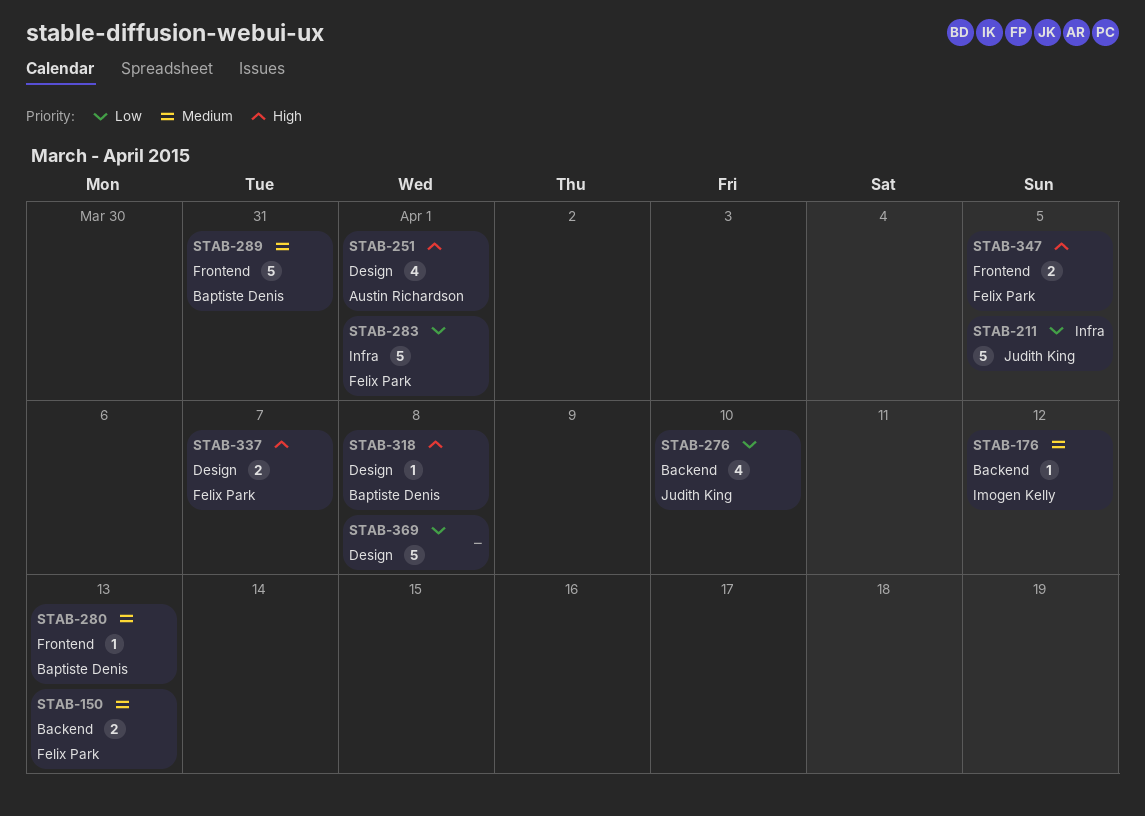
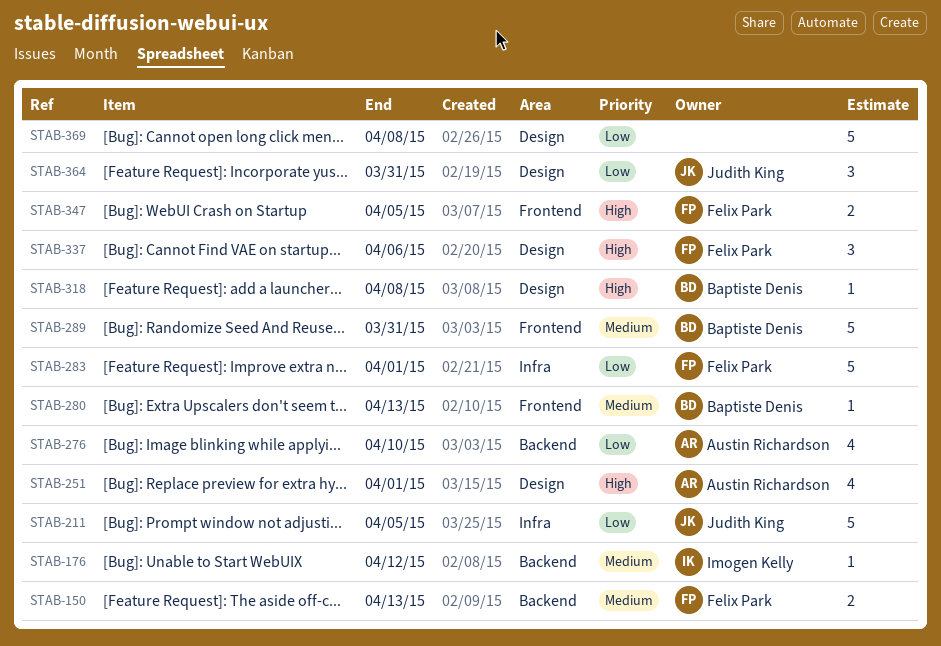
STAB-276, owner: Judith King -> Austin Richardson
STAB-337, estimate: 2 -> 3
STAB-337, due: Apr 7 -> Apr 6
STAB-364: none -> present

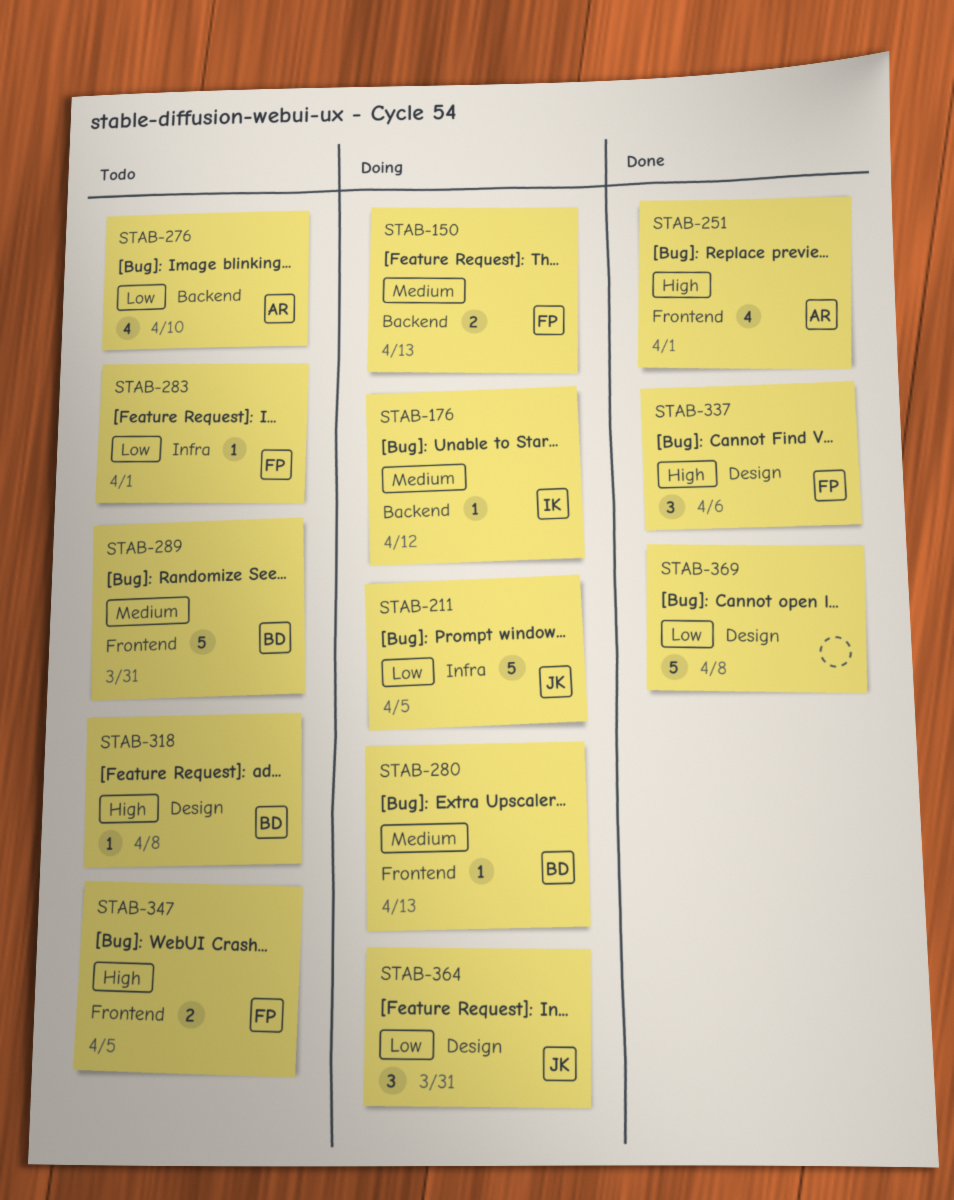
STAB-251, label: Design -> Frontend
STAB-283, estimate: 5 -> 1

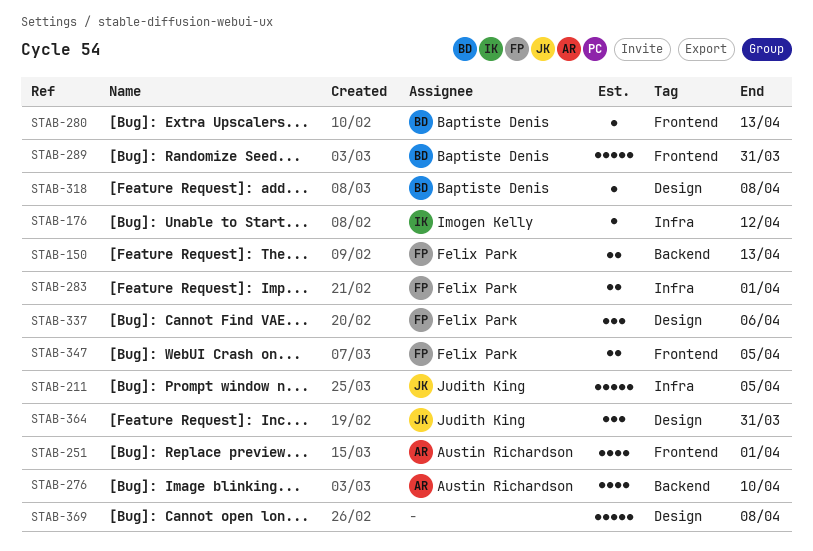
STAB-176, label: Backend -> Infra
STAB-283, estimate: 1 -> 2

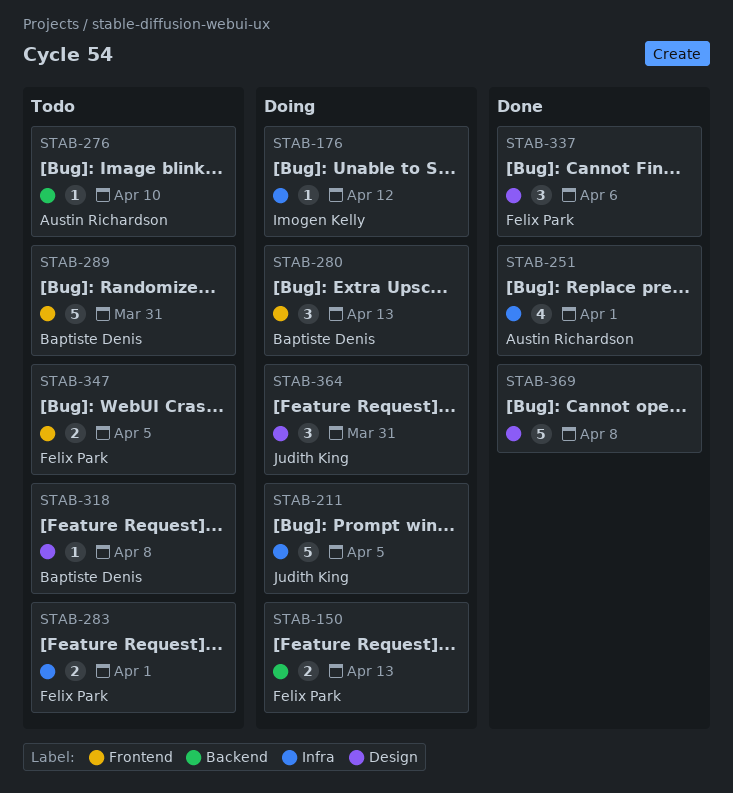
STAB-251, label: Frontend -> Infra
STAB-276, estimate: 4 -> 1
STAB-280, estimate: 1 -> 3

